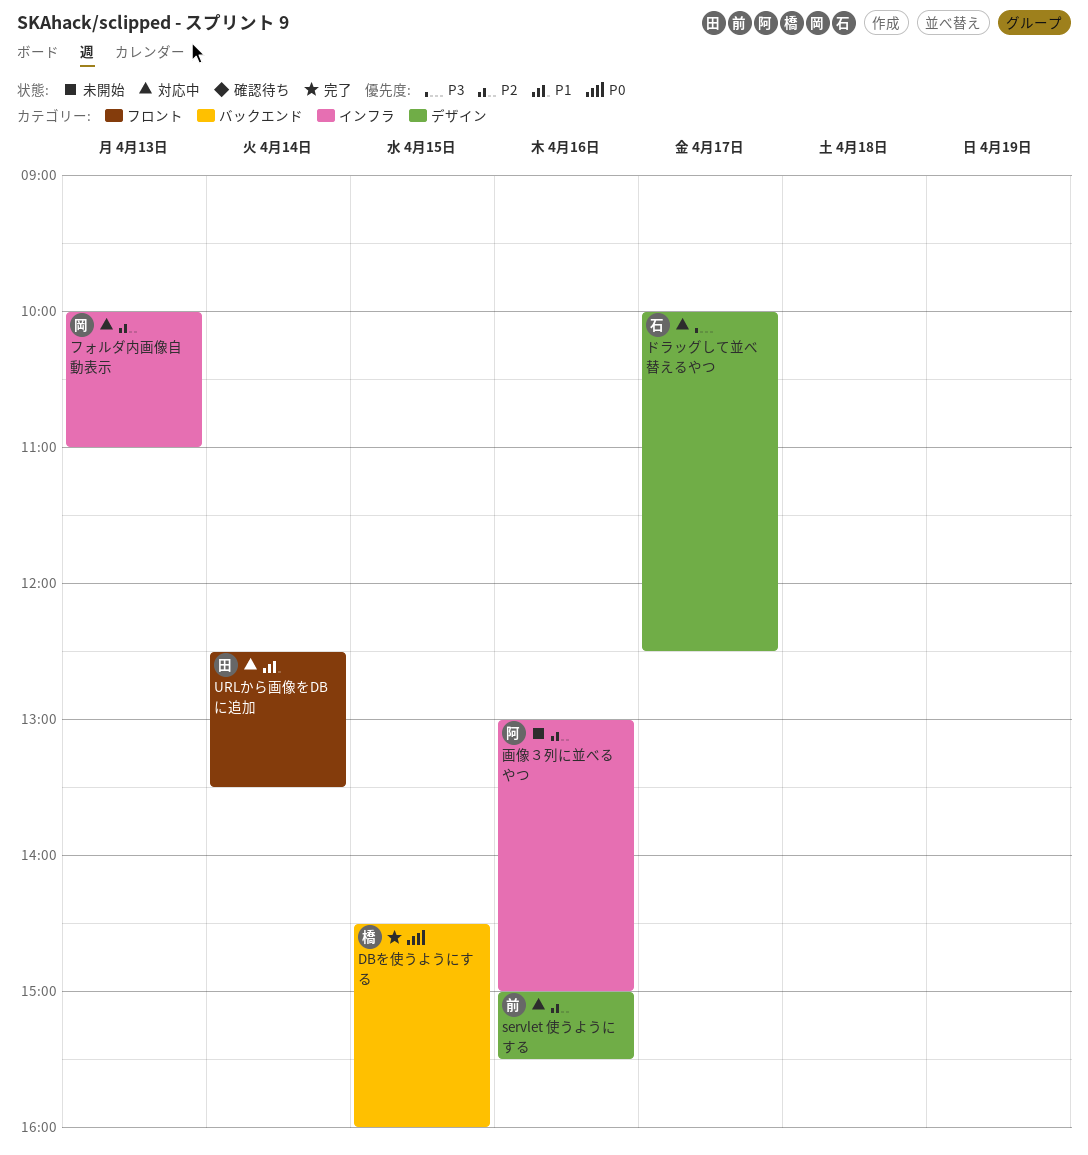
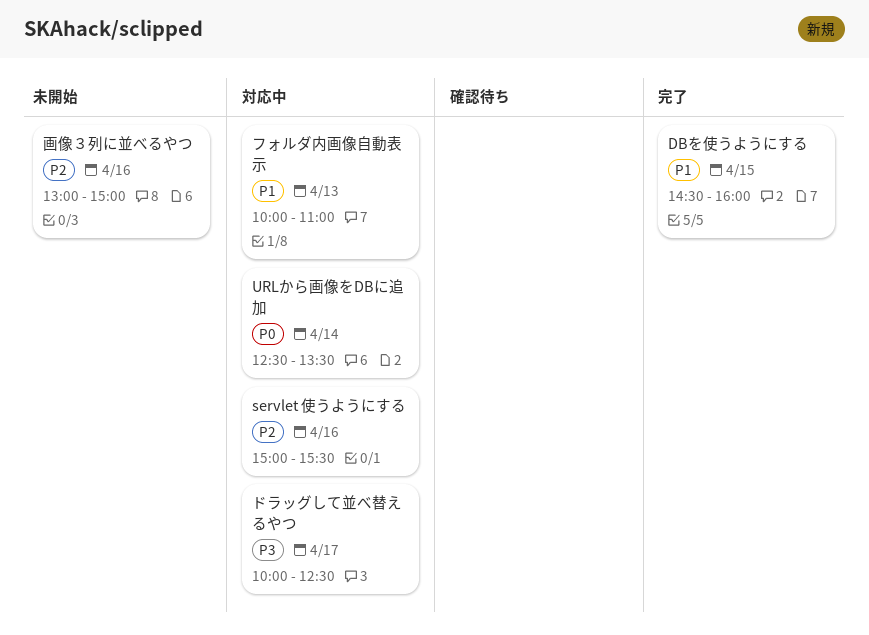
DBを使うようにする, priority: P0 -> P1
URLから画像をDBに追加, priority: P1 -> P0
フォルダ内画像自動表示, priority: P2 -> P1

